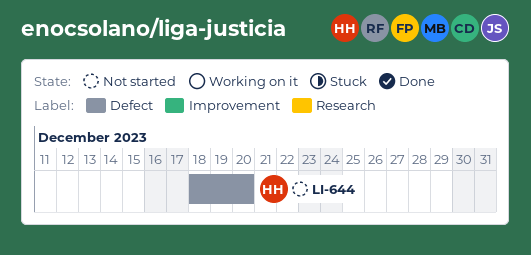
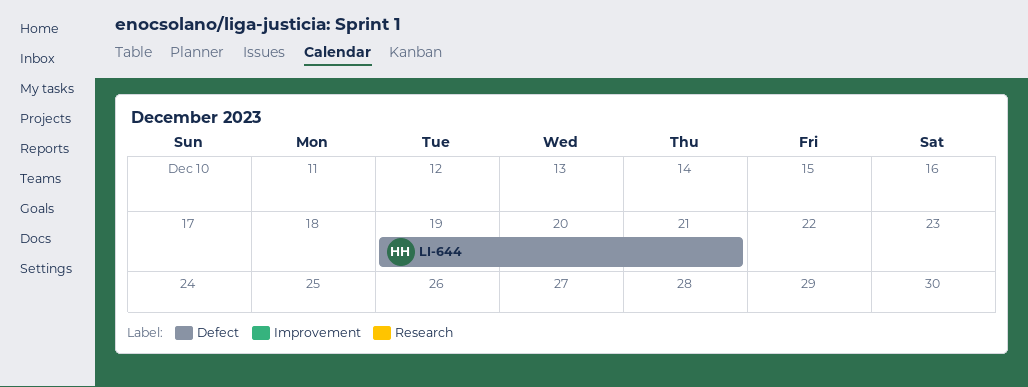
LI-644, start: Dec 18 -> Dec 19
LI-644, due: Dec 20 -> Dec 21

